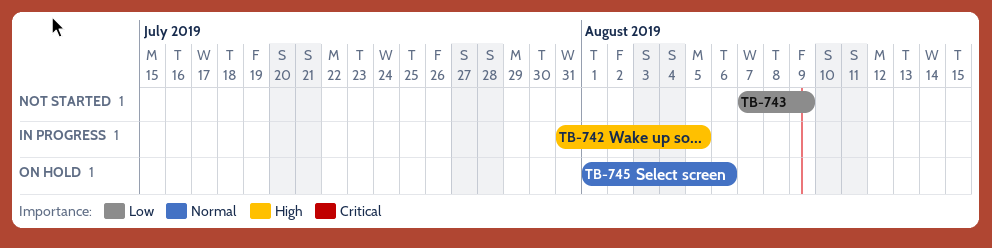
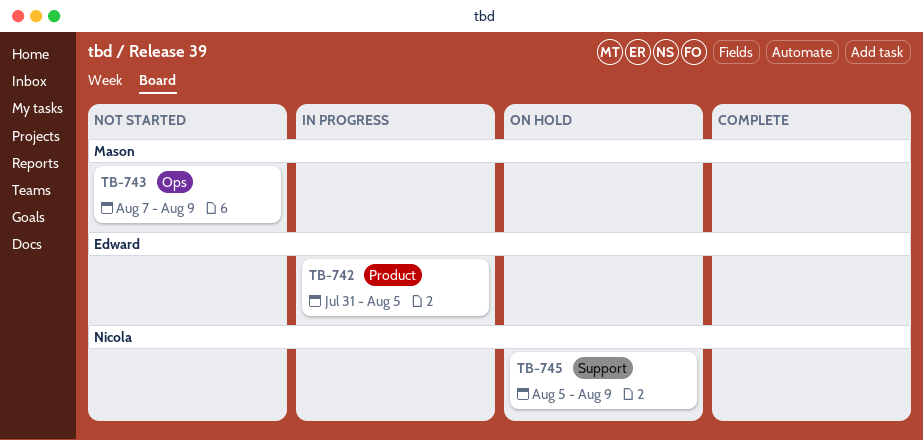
TB-745, start: Aug 1 -> Aug 5
TB-745, due: Aug 6 -> Aug 9

